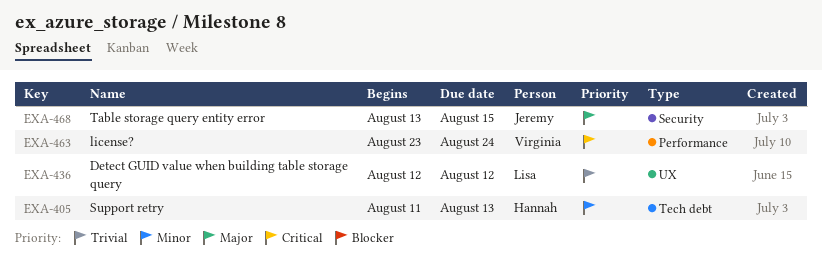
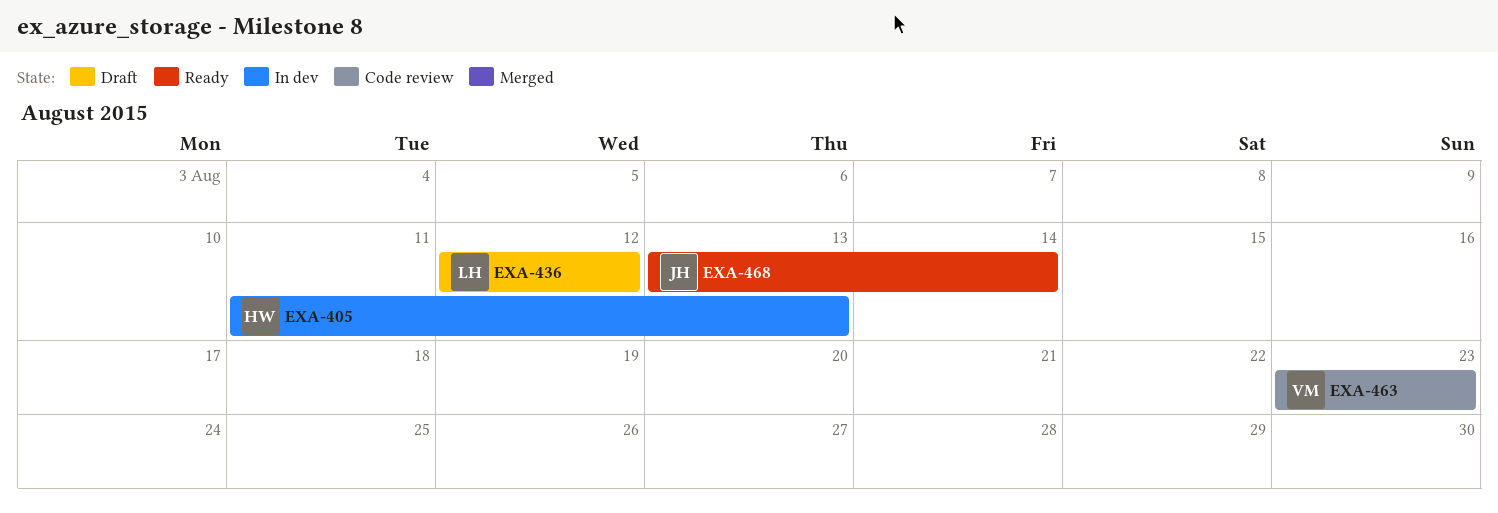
EXA-463, due: Aug 24 -> Aug 23
EXA-468, due: Aug 15 -> Aug 14

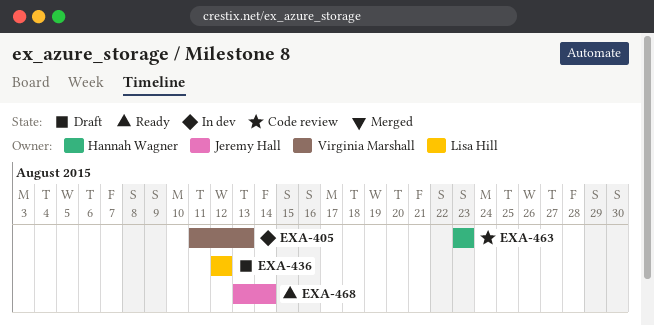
EXA-405, owner: Hannah Wagner -> Virginia Marshall
EXA-463, owner: Virginia Marshall -> Hannah Wagner

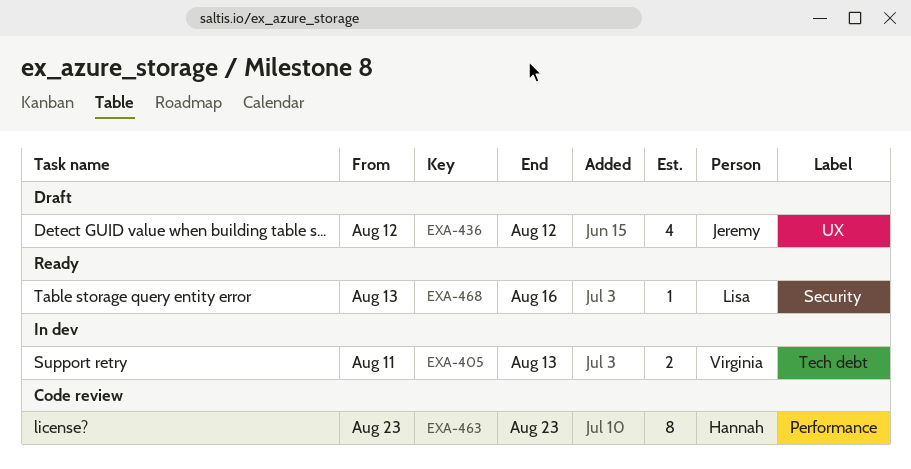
EXA-436, owner: Lisa Hill -> Jeremy Hall
EXA-468, owner: Jeremy Hall -> Lisa Hill
EXA-468, due: Aug 14 -> Aug 16

